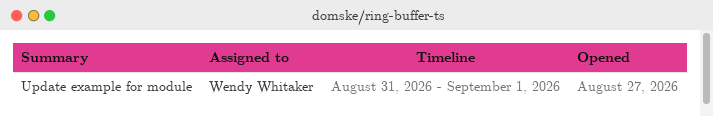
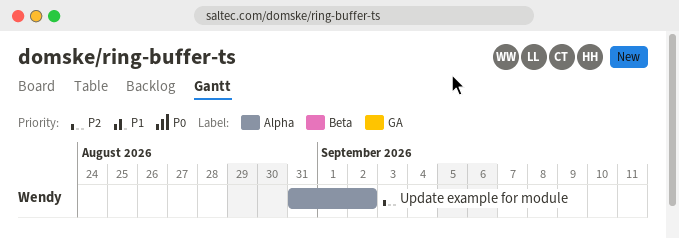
Update example for module, due: Sep 1 -> Sep 2

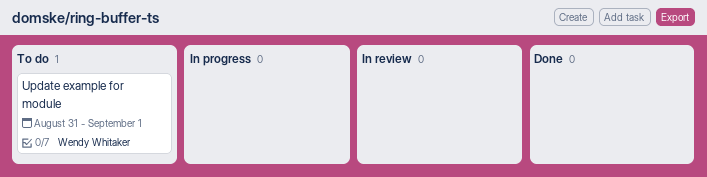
Update example for module, due: Sep 2 -> Sep 1

